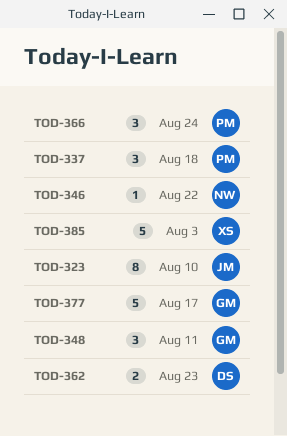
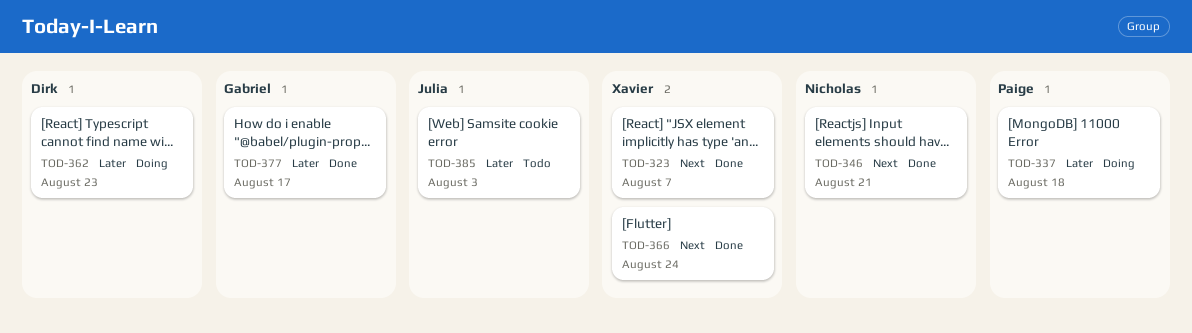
TOD-323, owner: Julia -> Xavier
TOD-323, due: Aug 10 -> Aug 7
TOD-346, due: Aug 22 -> Aug 21
TOD-348: present -> none
TOD-366, owner: Paige -> Xavier
TOD-385, owner: Xavier -> Julia

